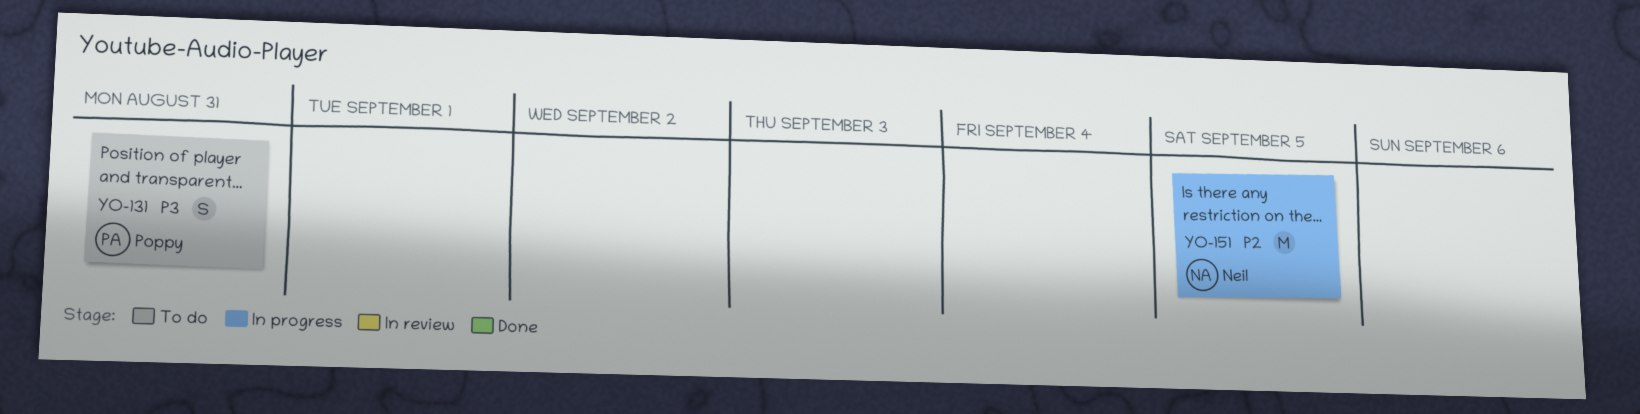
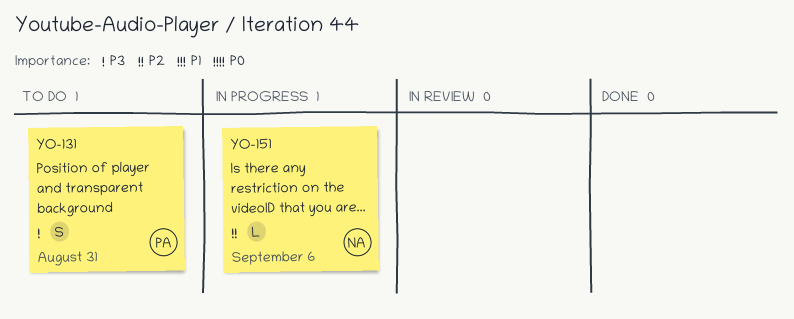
YO-151, estimate: M -> L
YO-151, due: Sep 5 -> Sep 6

